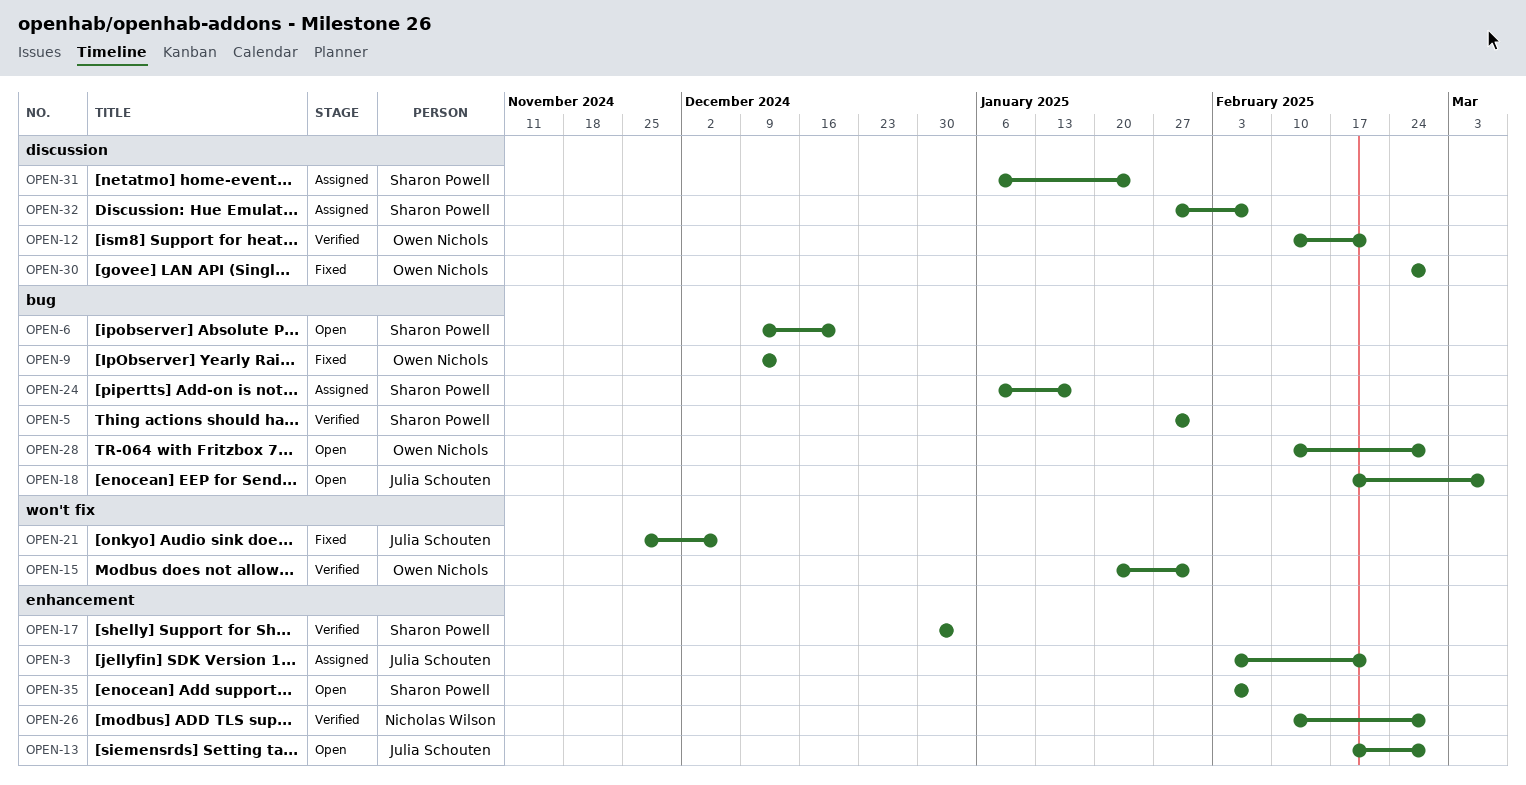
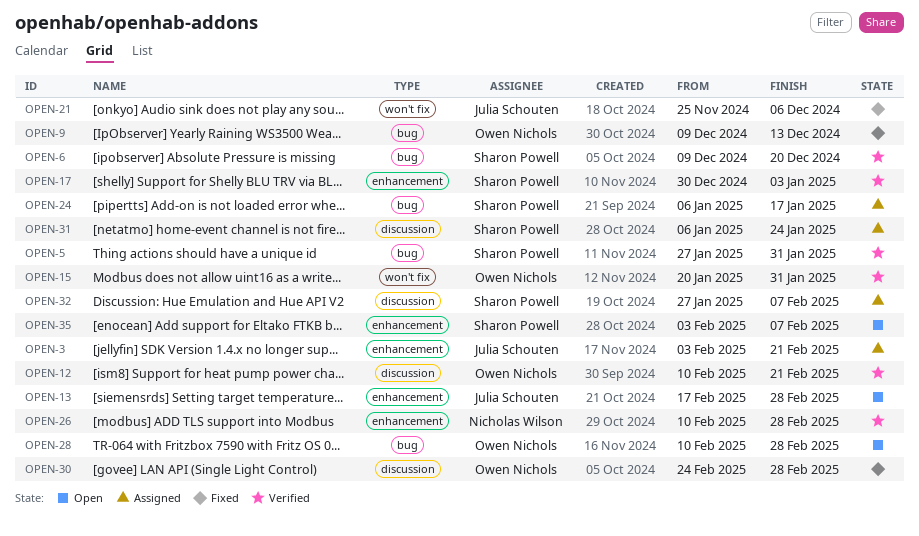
OPEN-6, status: Open -> Verified
OPEN-18: present -> none

